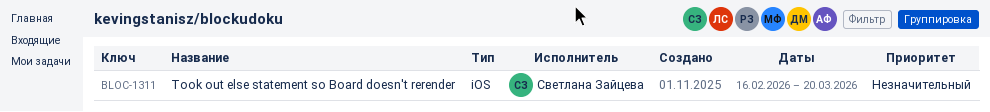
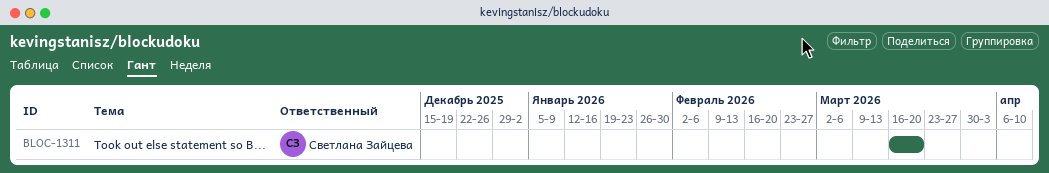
BLOC-1311, start: Feb 16 -> Mar 16

